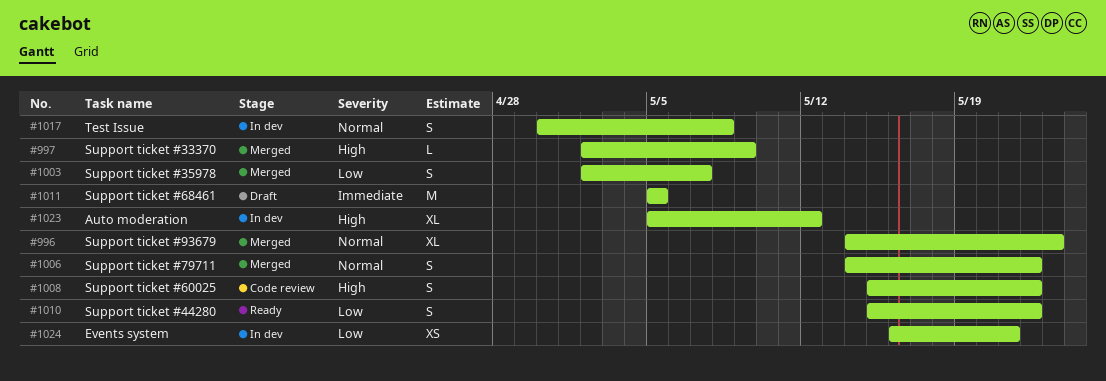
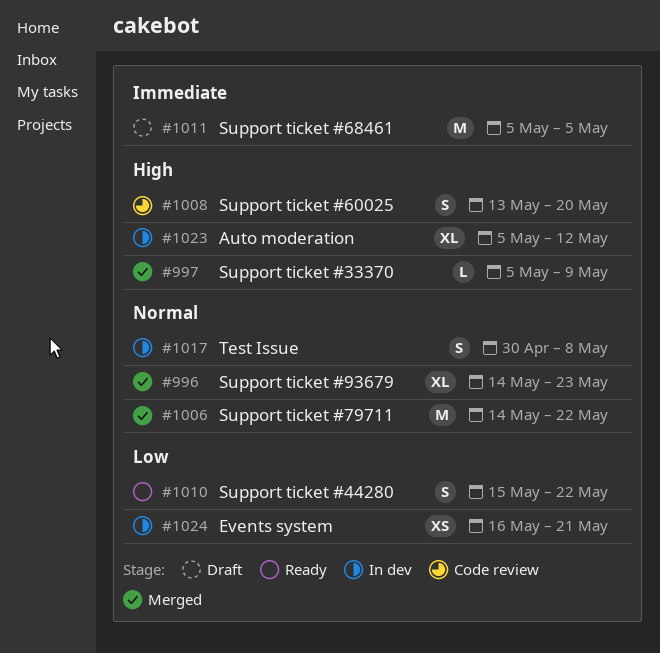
#997, start: May 2 -> May 5
#1003: present -> none
#1006, estimate: S -> M
#1008, start: May 15 -> May 13
#1008, due: May 22 -> May 20

